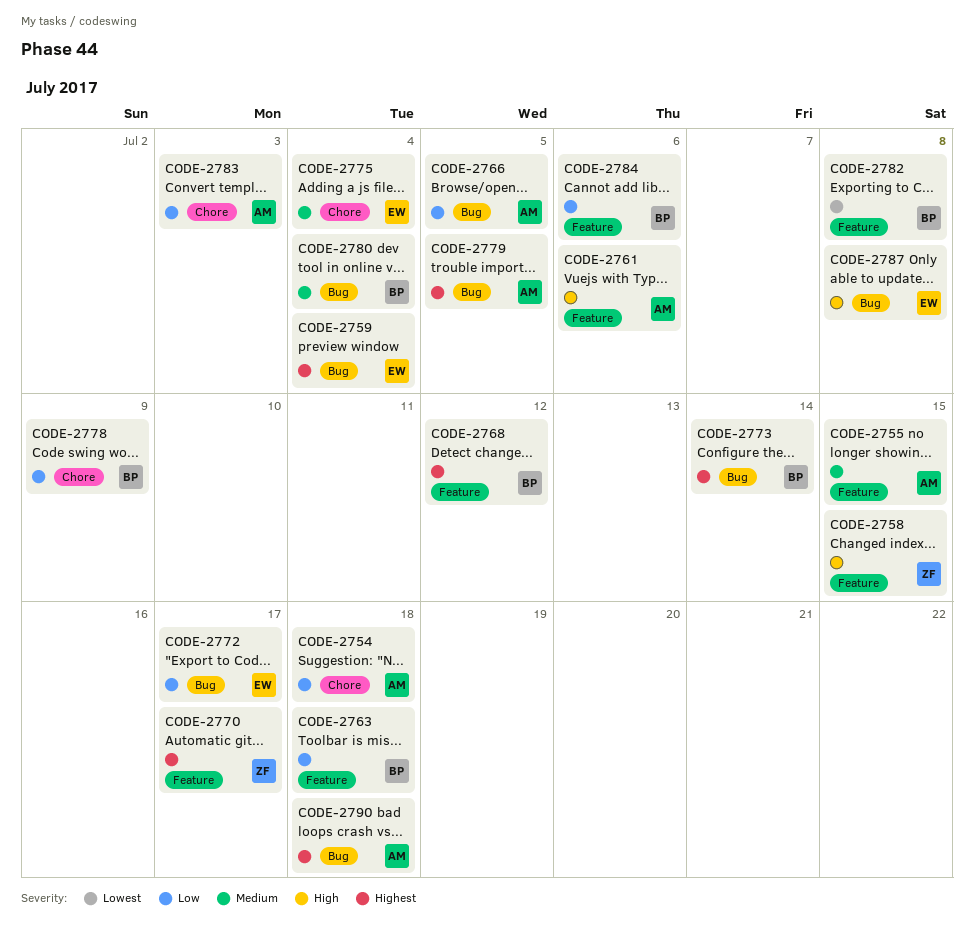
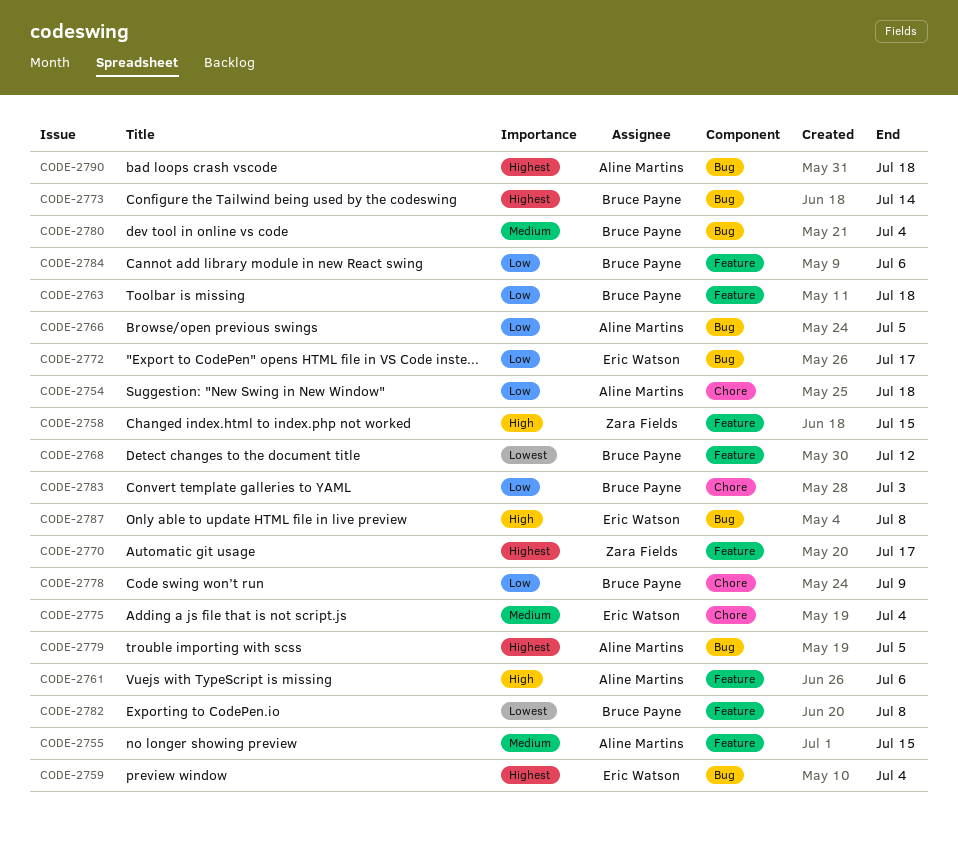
CODE-2768, priority: Highest -> Lowest
CODE-2783, owner: Aline Martins -> Bruce Payne

